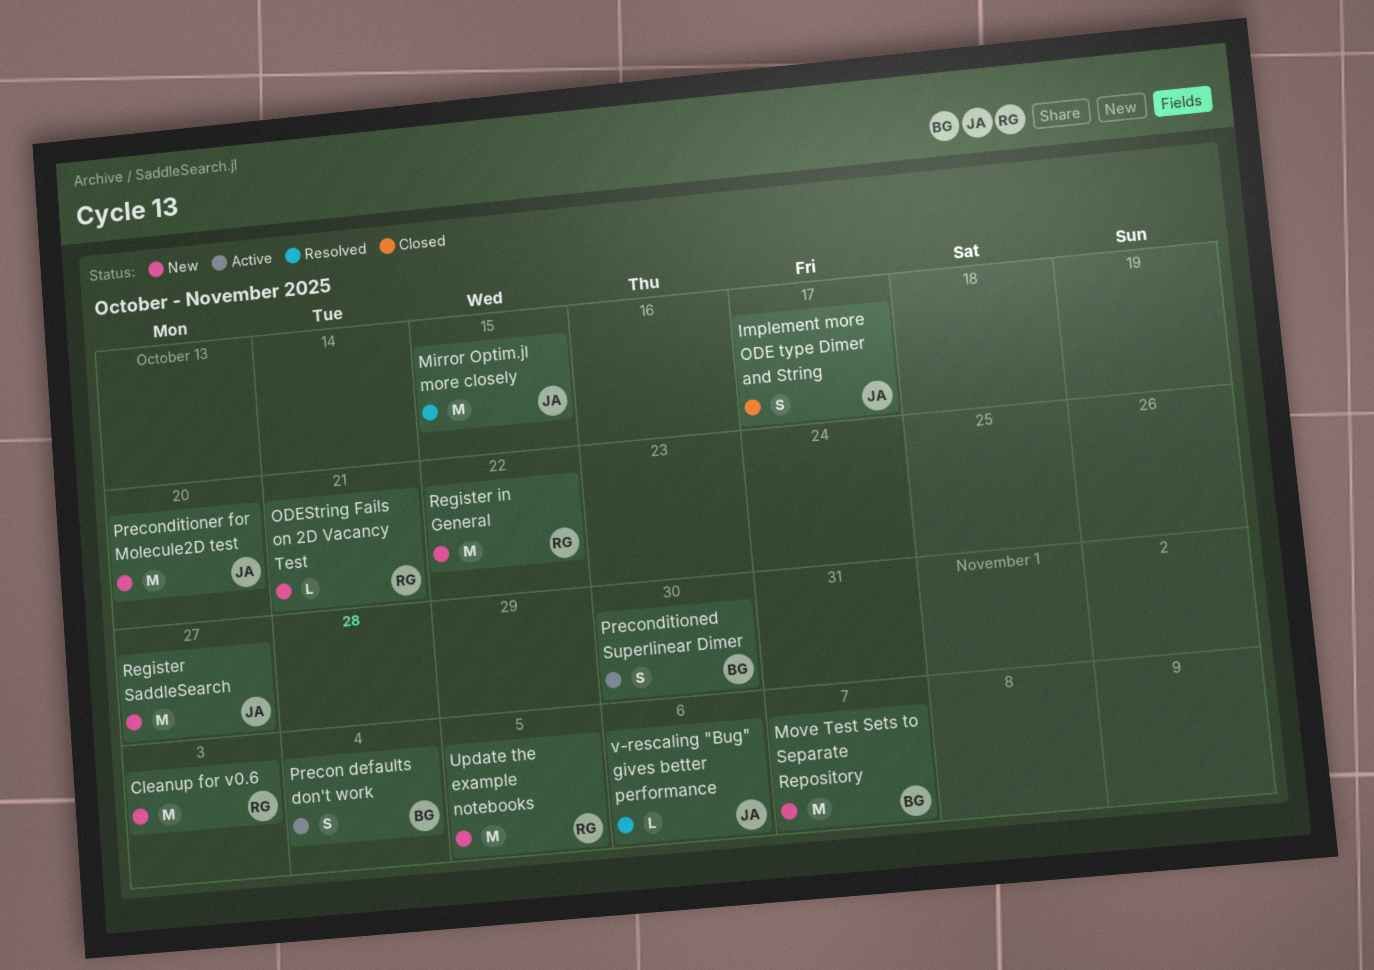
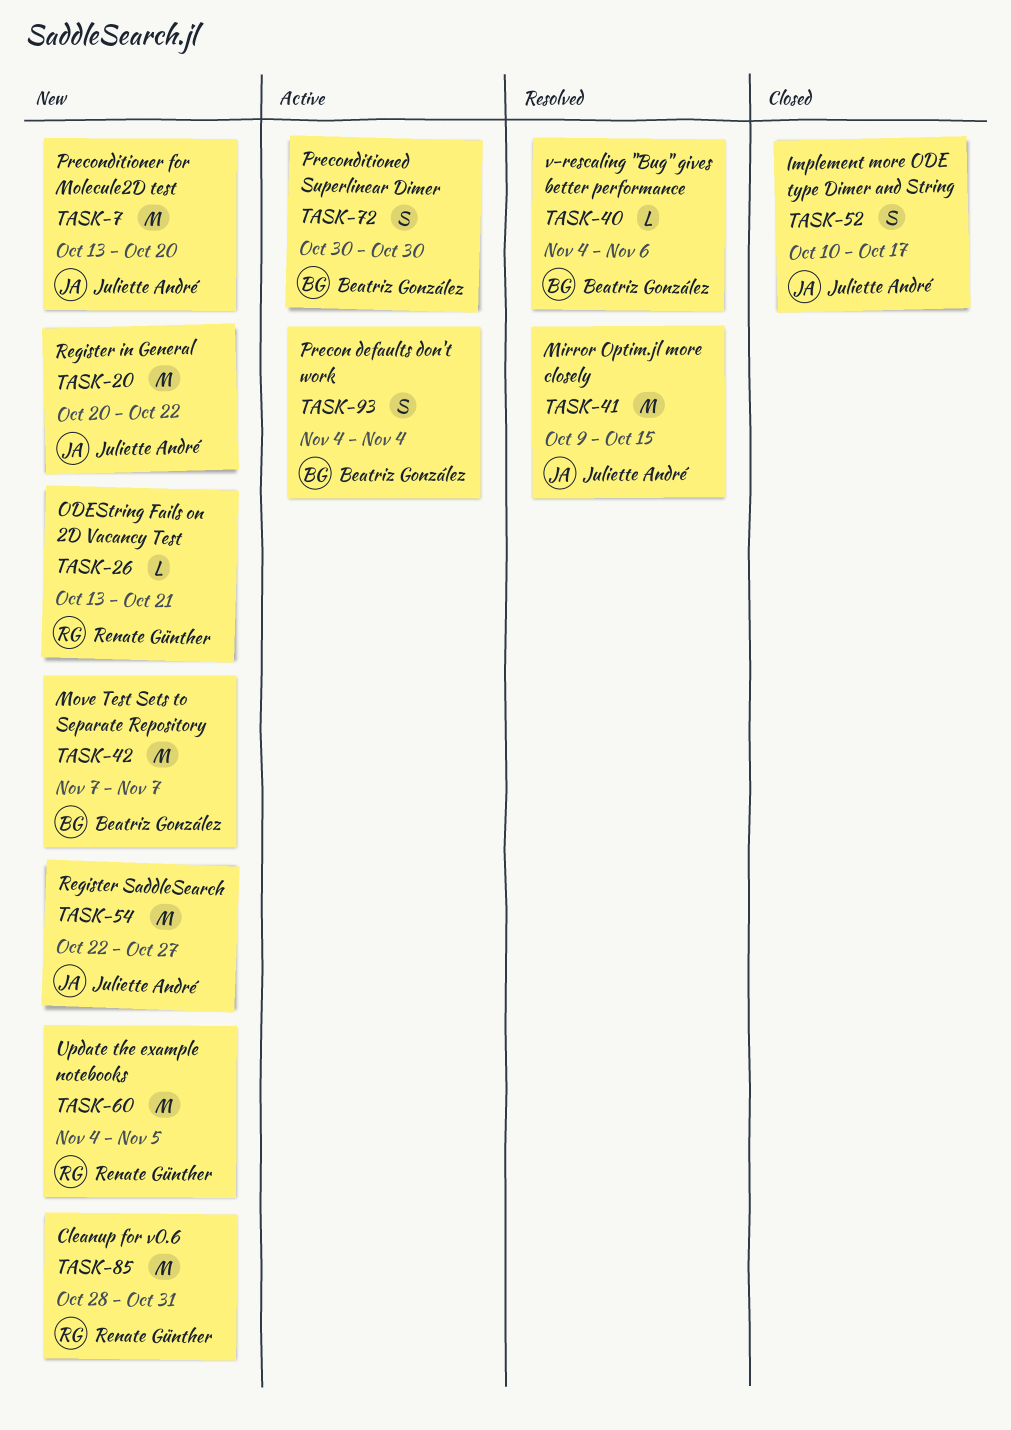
Cleanup for v0.6, due: Nov 3 -> Oct 31
Register in General, owner: Renate Günther -> Juliette André
v-rescaling "Bug" gives better performance, owner: Juliette André -> Beatriz González

